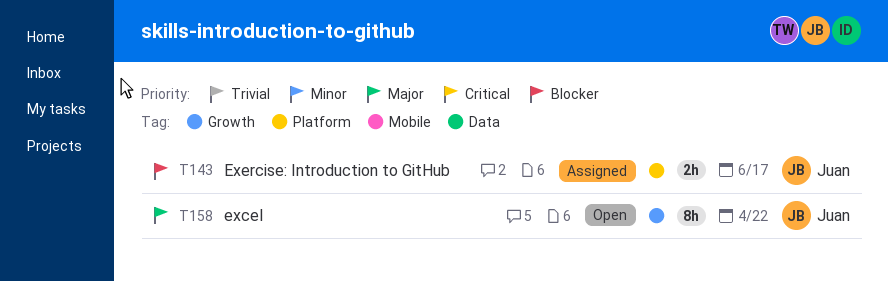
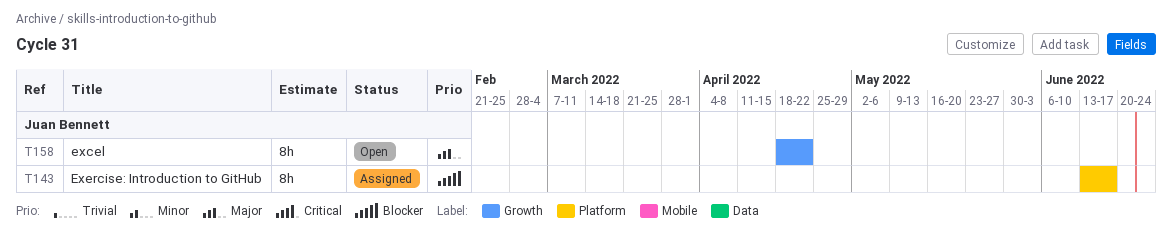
T143, estimate: 2h -> 8h

